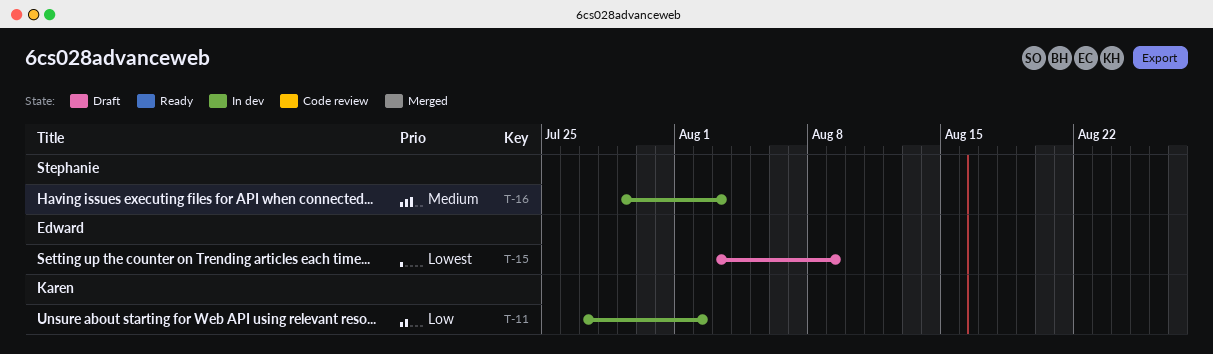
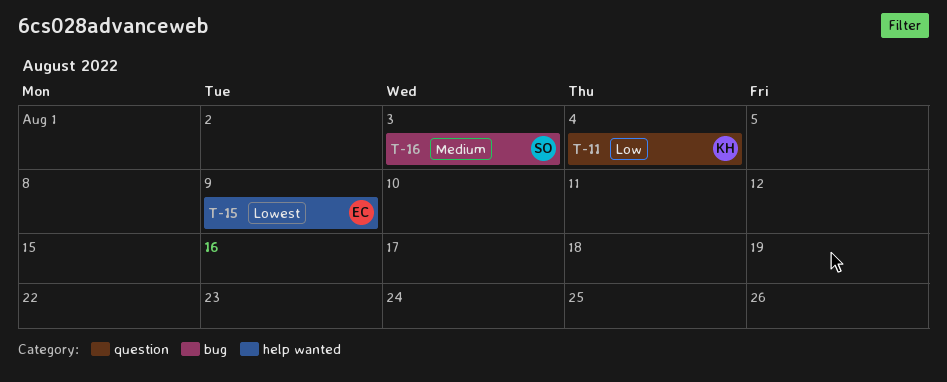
T-11, due: Aug 2 -> Aug 4

